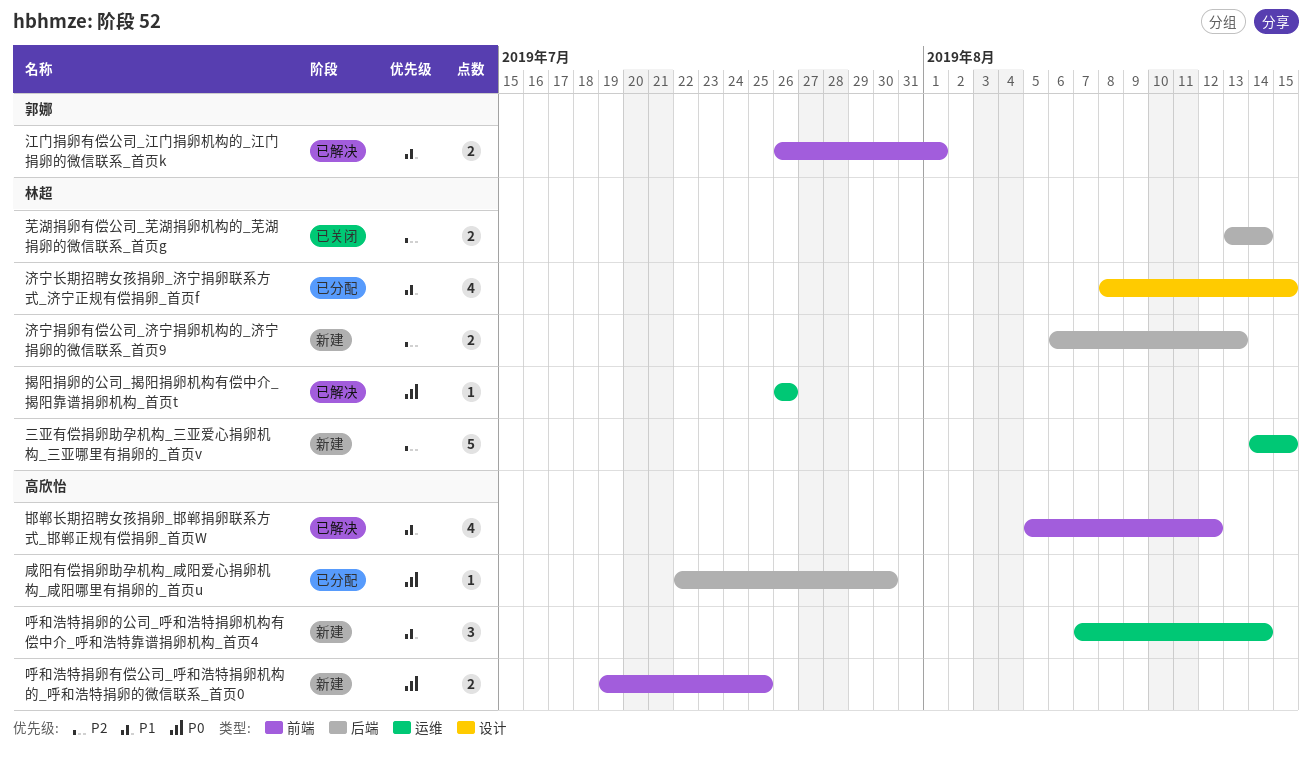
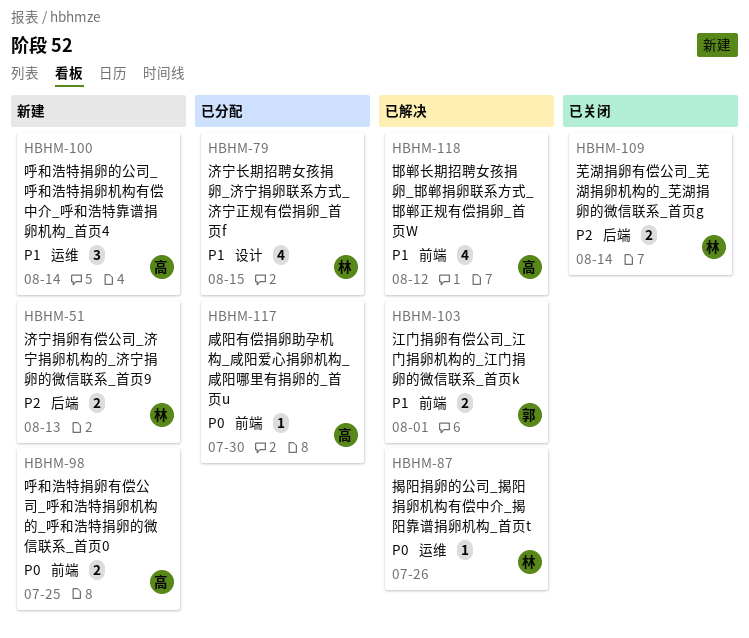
三亚有偿捐卵助孕机构_三亚爱心捐卵机构_三亚哪里有捐卵的_首页v: present -> none
咸阳有偿捐卵助孕机构_咸阳爱心捐卵机构_咸阳哪里有捐卵的_首页u, label: 后端 -> 前端

